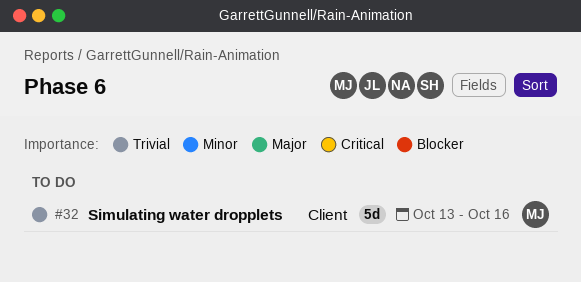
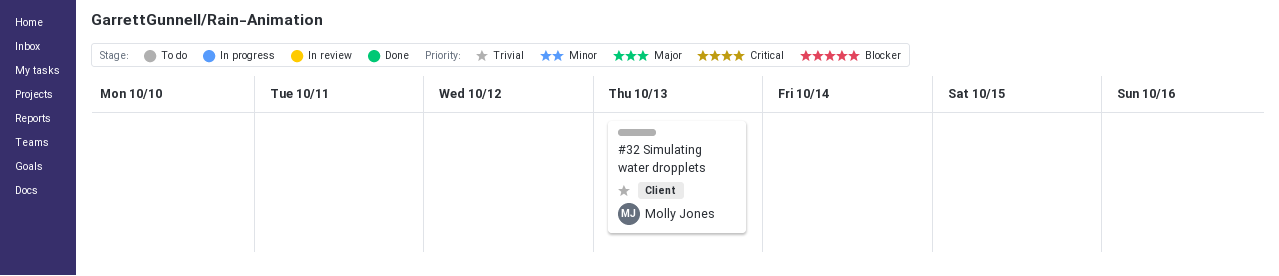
#32, due: Oct 16 -> Oct 13

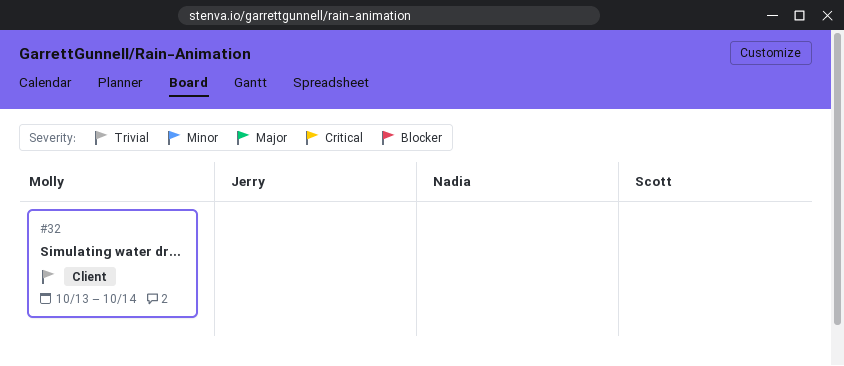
#32, due: Oct 13 -> Oct 14

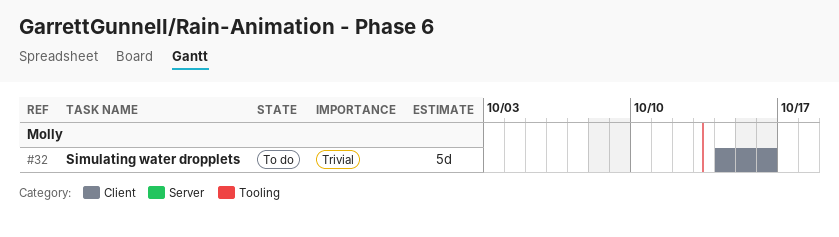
#32, start: Oct 13 -> Oct 14
#32, due: Oct 14 -> Oct 16

